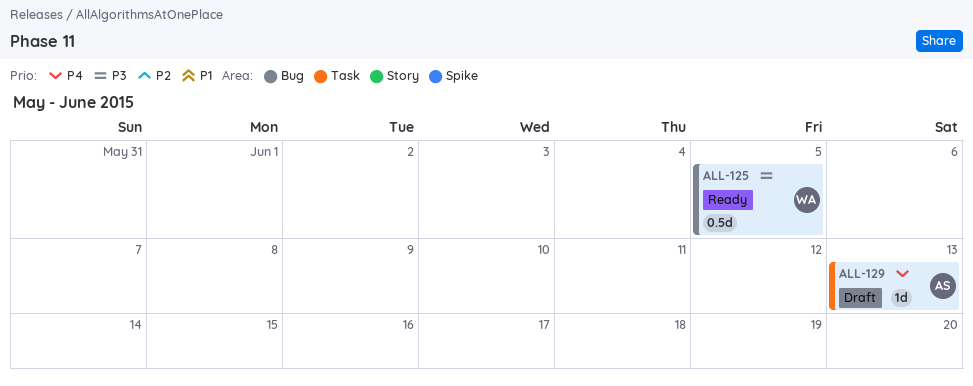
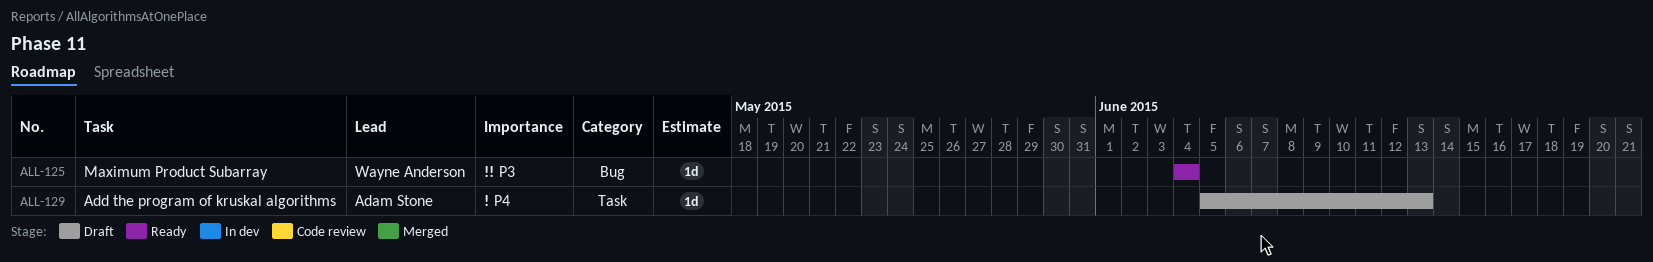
ALL-125, estimate: 0.5d -> 1d
ALL-125, due: Jun 5 -> Jun 4

